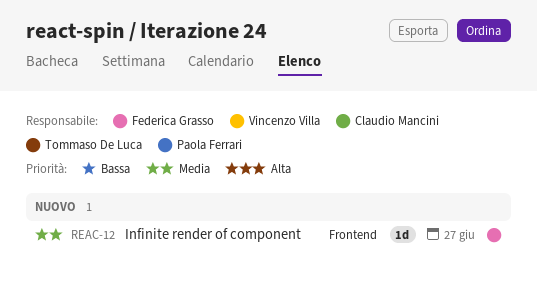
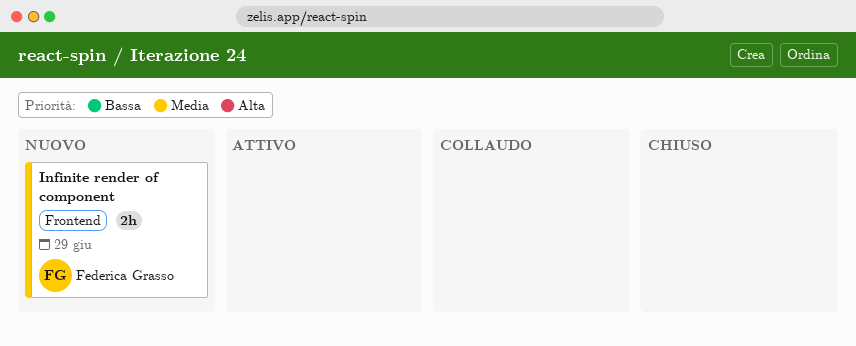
Infinite render of component, estimate: 1d -> 2h
Infinite render of component, due: Jun 27 -> Jun 29

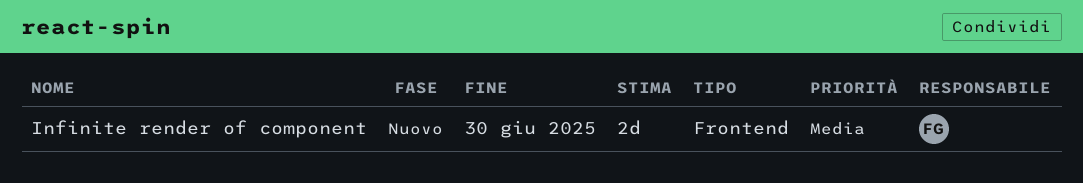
Infinite render of component, estimate: 2h -> 2d
Infinite render of component, due: Jun 29 -> Jun 30

